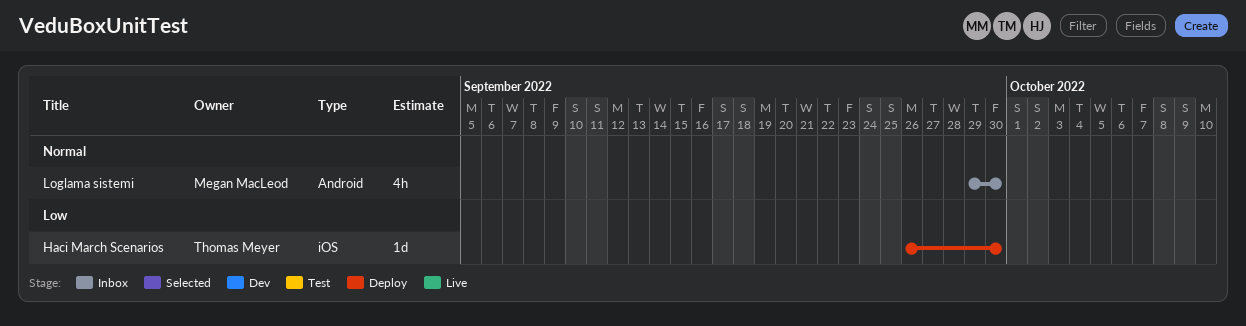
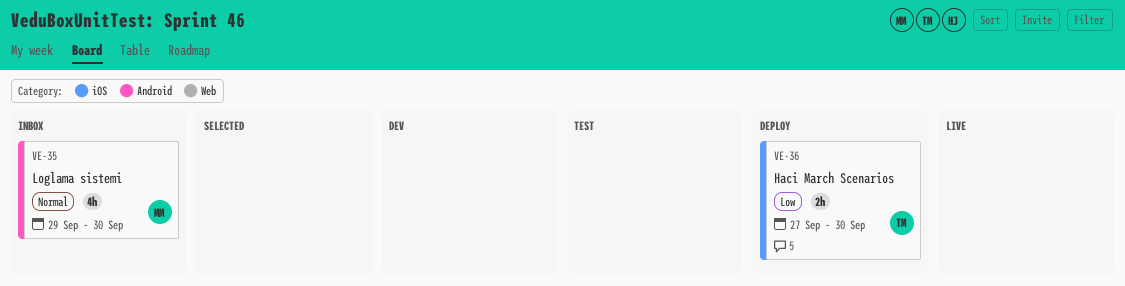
Haci March Scenarios, estimate: 1d -> 2h
Haci March Scenarios, start: Sep 26 -> Sep 27

